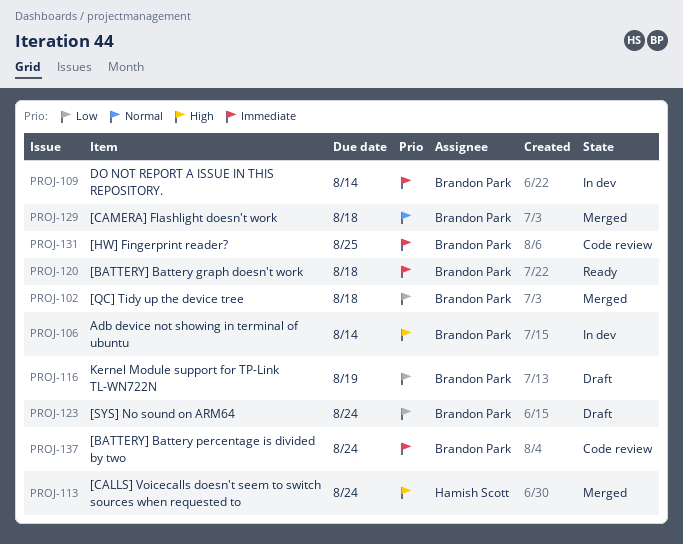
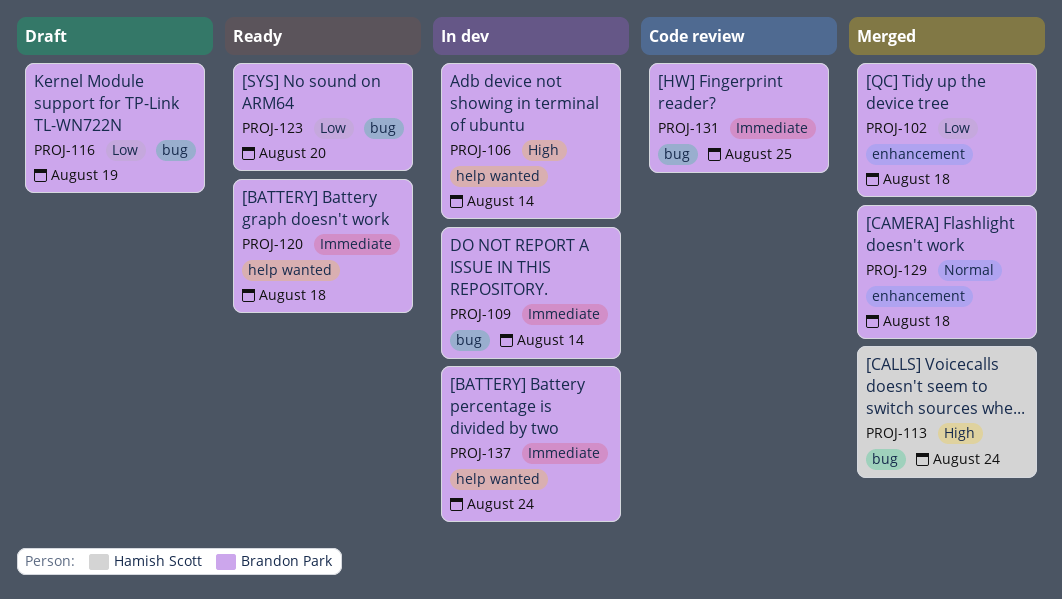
PROJ-123, status: Draft -> Ready
PROJ-123, due: Aug 24 -> Aug 20
PROJ-137, status: Code review -> In dev

